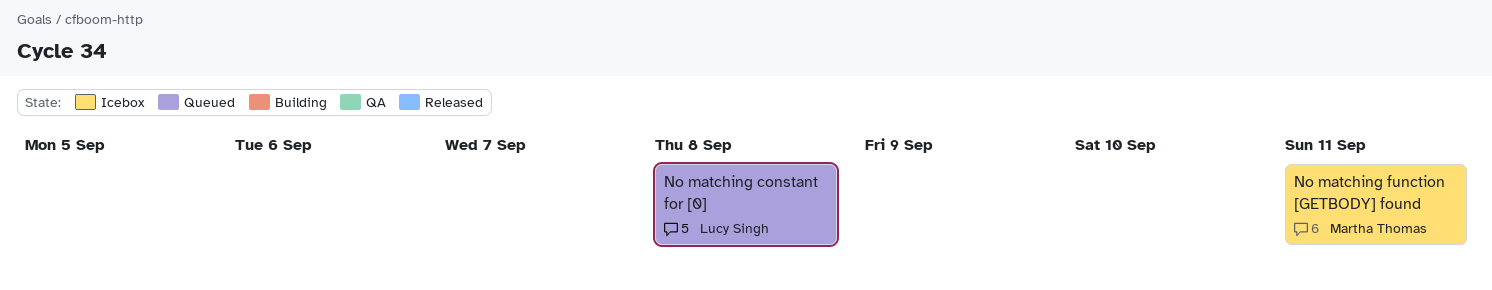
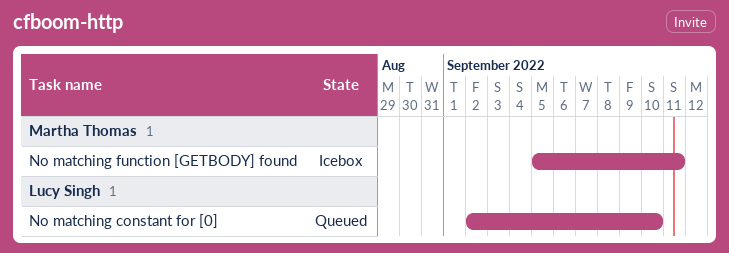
No matching constant for [0], due: Sep 8 -> Sep 10

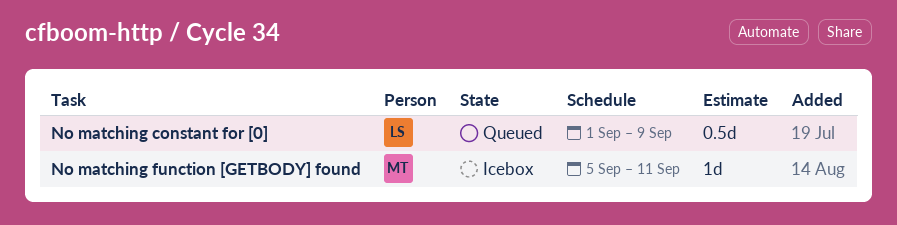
No matching constant for [0], start: Sep 2 -> Sep 1
No matching constant for [0], due: Sep 10 -> Sep 9

